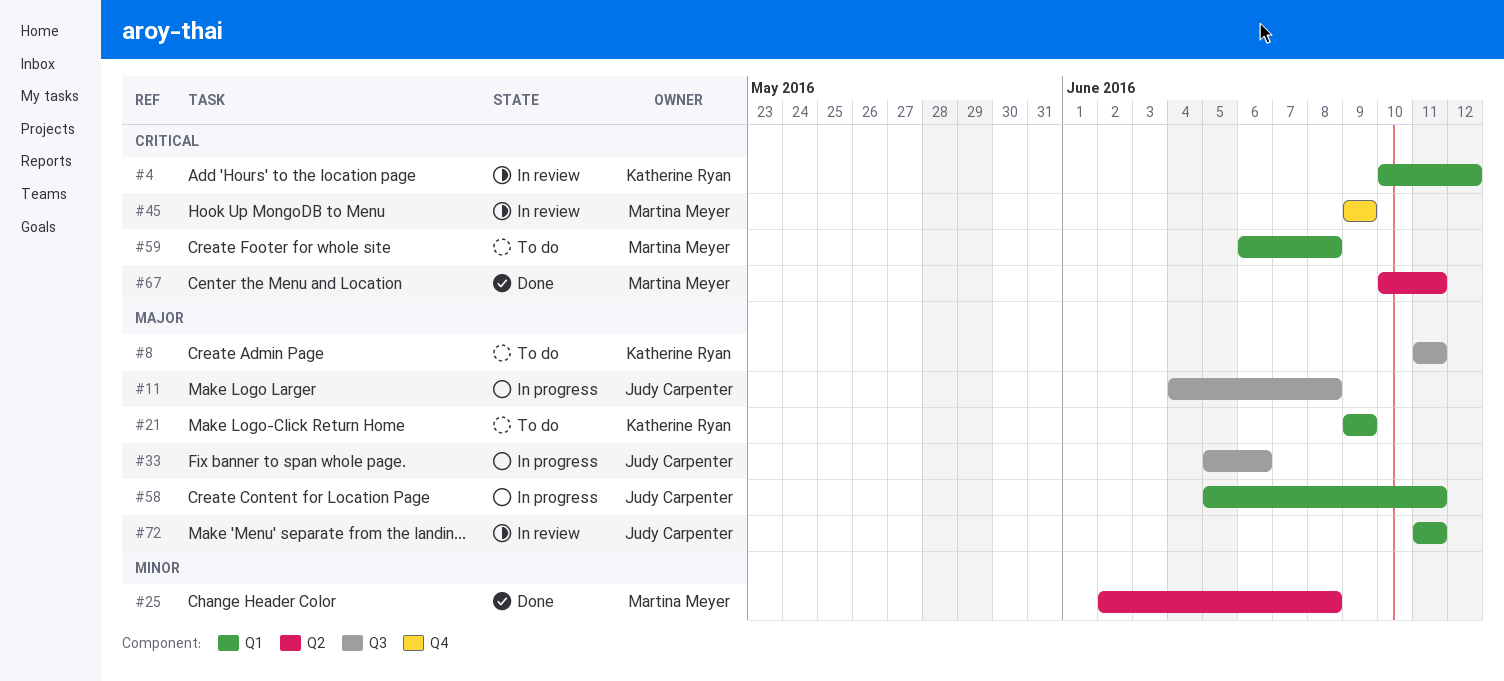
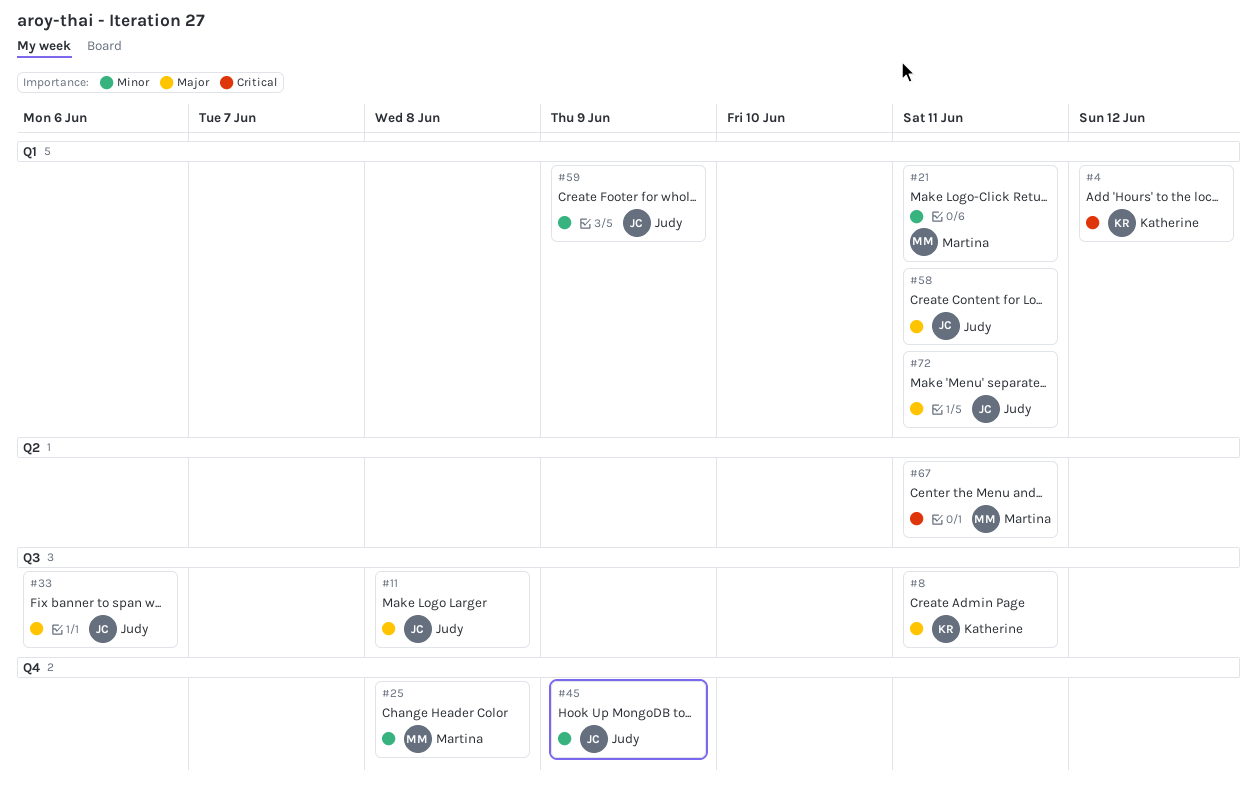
#21, owner: Katherine Ryan -> Martina Meyer
#21, priority: Major -> Minor
#21, due: Jun 9 -> Jun 11
#25, label: Q2 -> Q4
#45, owner: Martina Meyer -> Judy Carpenter
#45, priority: Critical -> Minor
#59, owner: Martina Meyer -> Judy Carpenter
#59, priority: Critical -> Minor
#59, due: Jun 8 -> Jun 9

